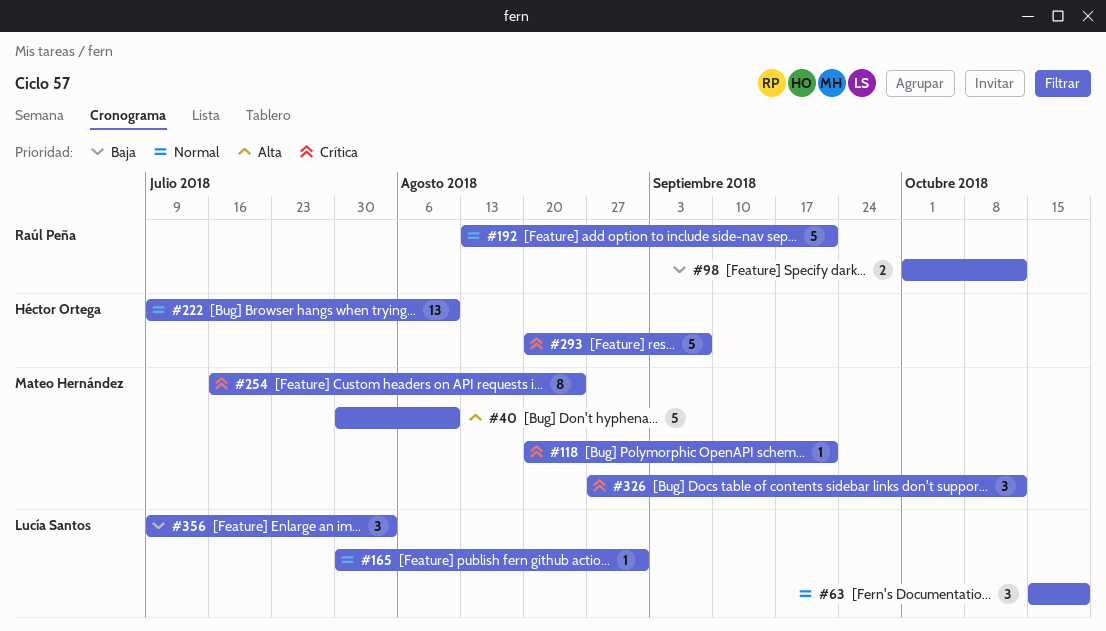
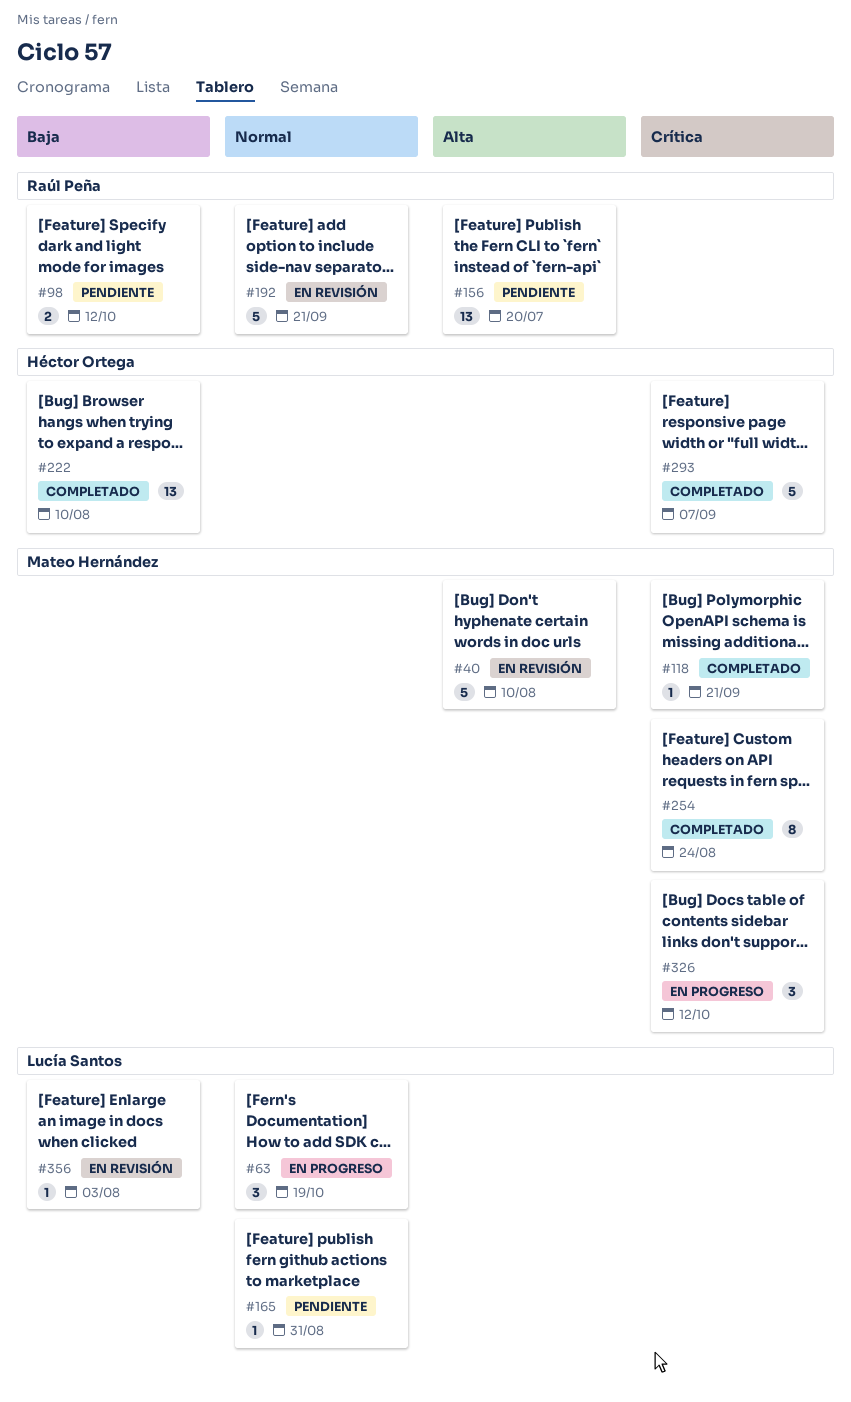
#156: none -> present
#222, priority: Normal -> Baja
#356, estimate: 3 -> 1

